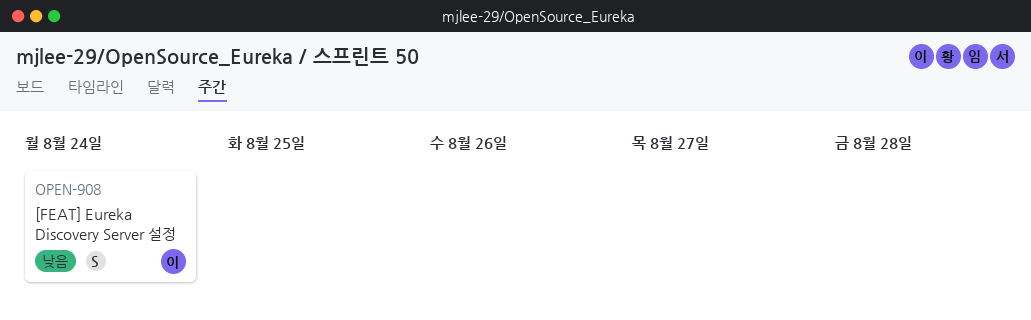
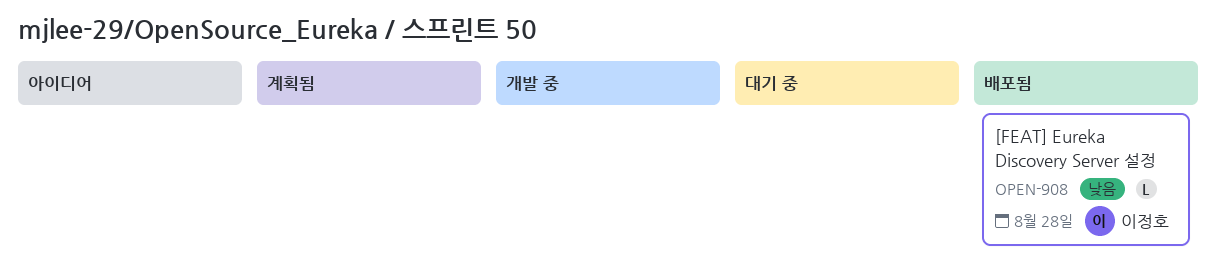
OPEN-908, estimate: S -> L
OPEN-908, due: Aug 24 -> Aug 28

